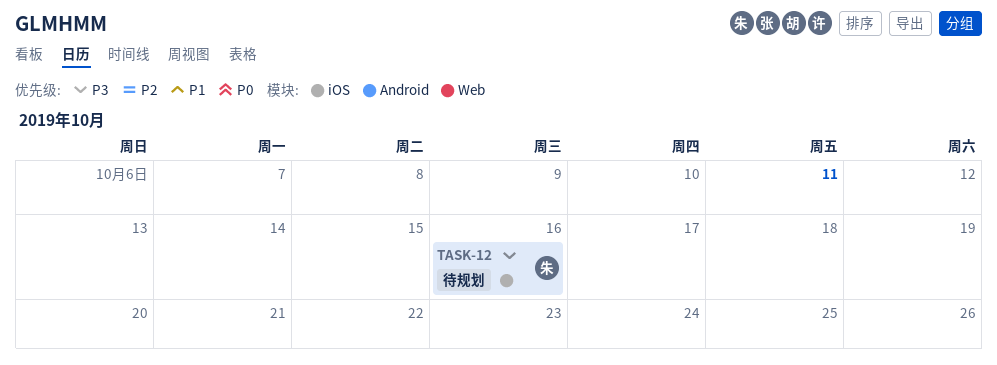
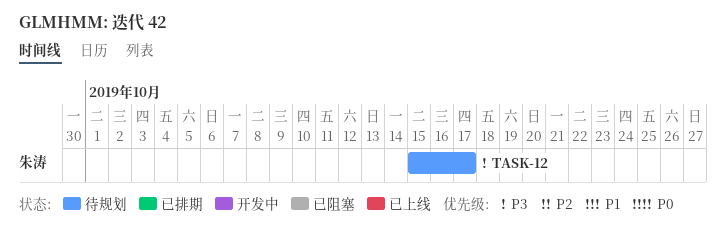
TASK-12, due: Oct 16 -> Oct 17

